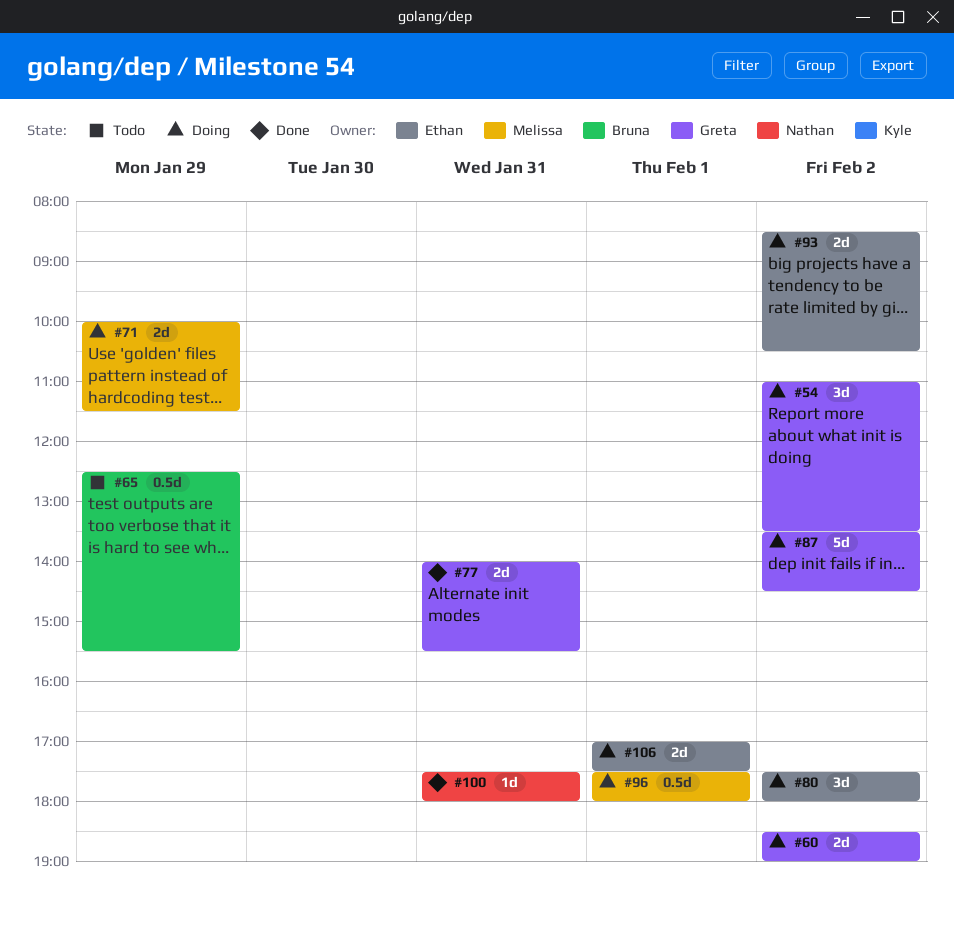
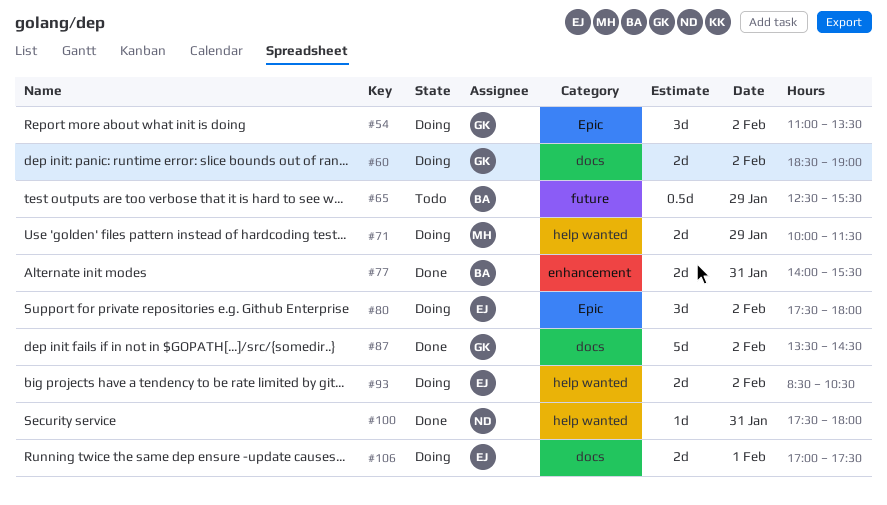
#77, owner: Greta -> Bruna
#87, status: Doing -> Done
#96: present -> none

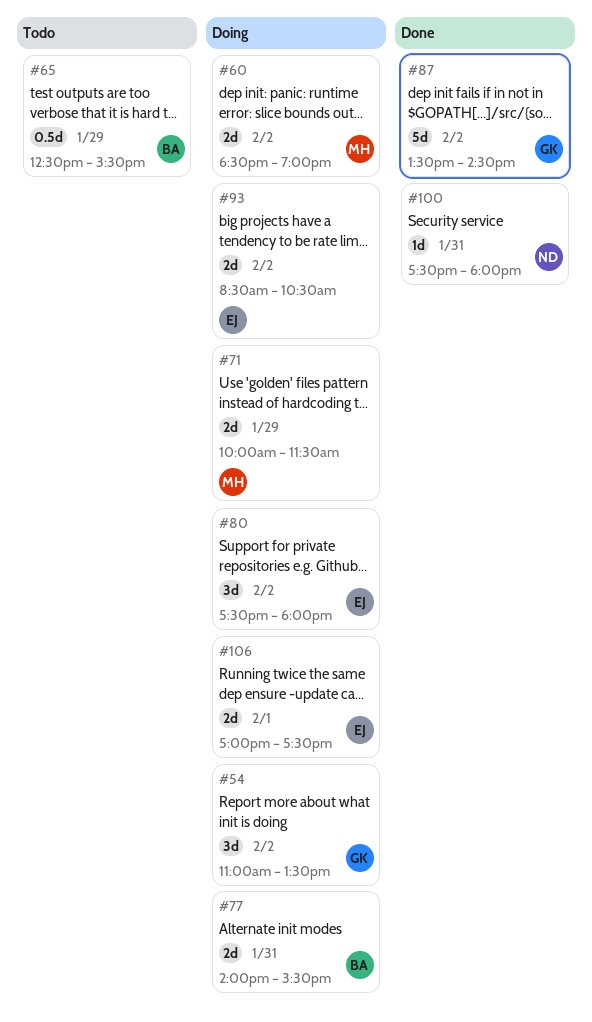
#60, owner: GK -> MH
#77, status: Done -> Doing

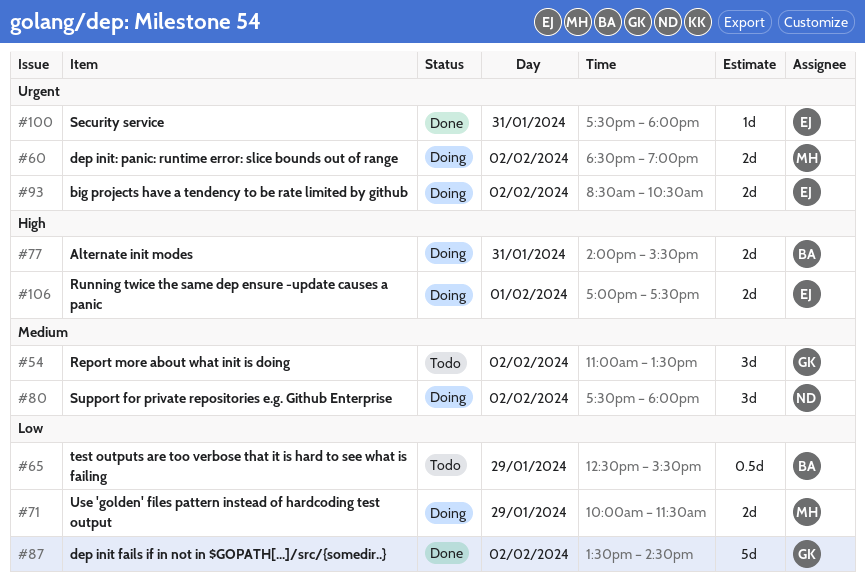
#54, status: Doing -> Todo
#80, owner: EJ -> ND
#100, owner: ND -> EJ

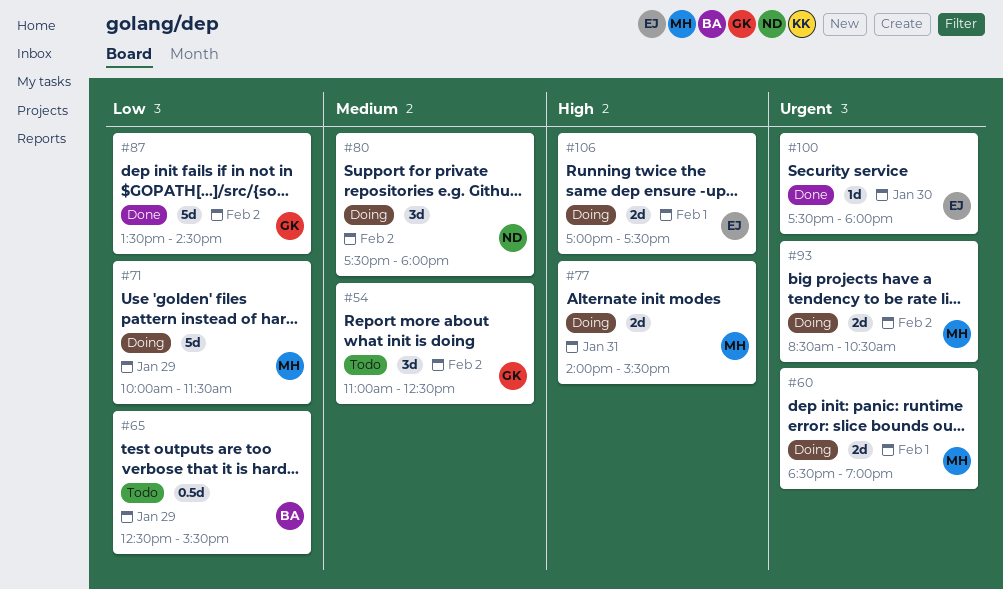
#54, ends: 13:30 -> 12:30
#60, day: Feb 2 -> Feb 1
#71, estimate: 2d -> 5d
#77, owner: BA -> MH
#93, owner: EJ -> MH
#100, day: Jan 31 -> Jan 30

